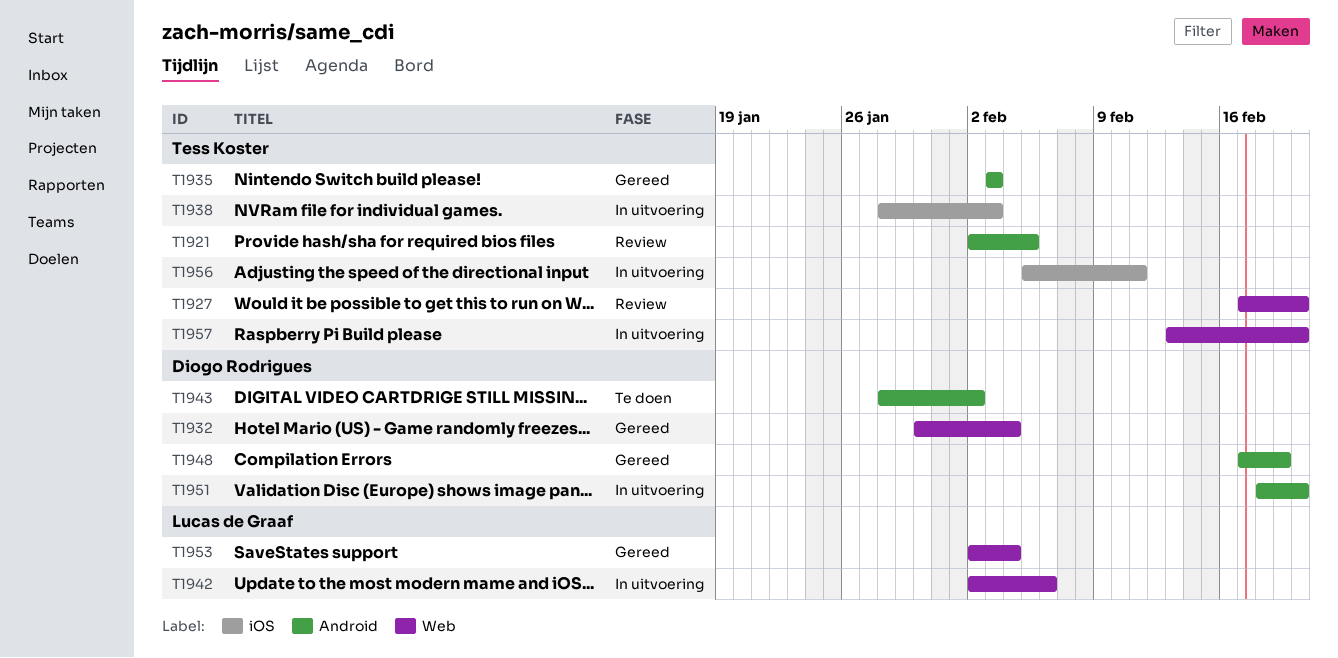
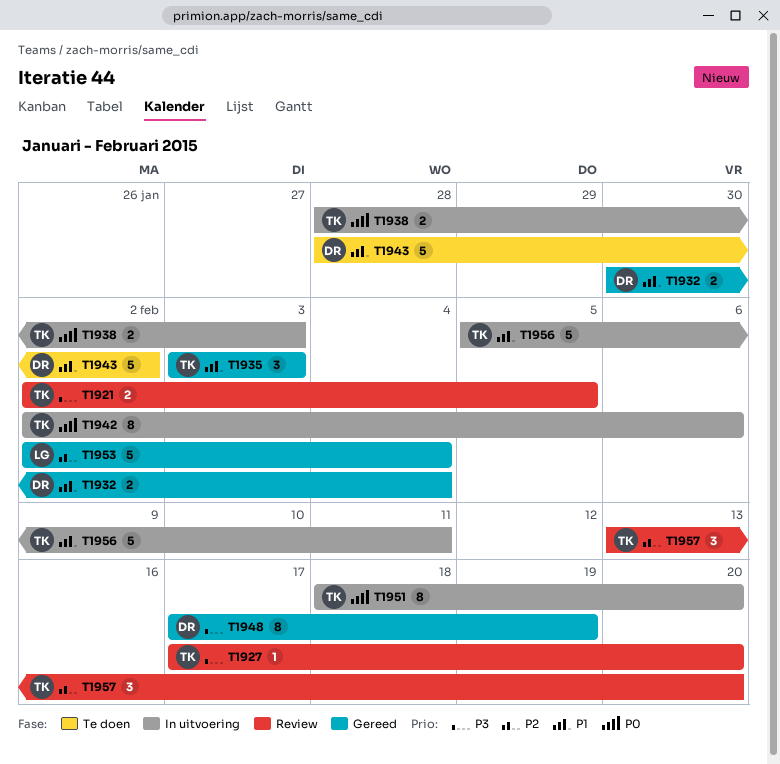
T1942, owner: Lucas de Graaf -> Tess Koster
T1951, owner: Diogo Rodrigues -> Tess Koster
T1957, status: In uitvoering -> Review

